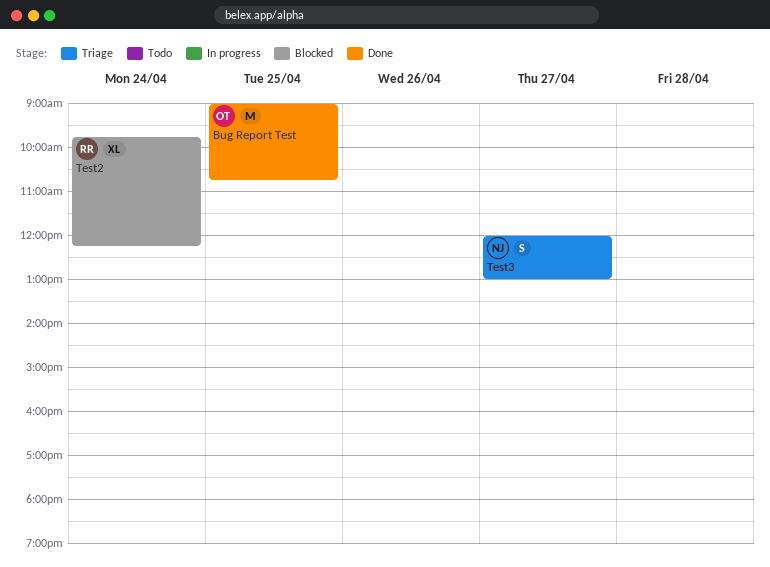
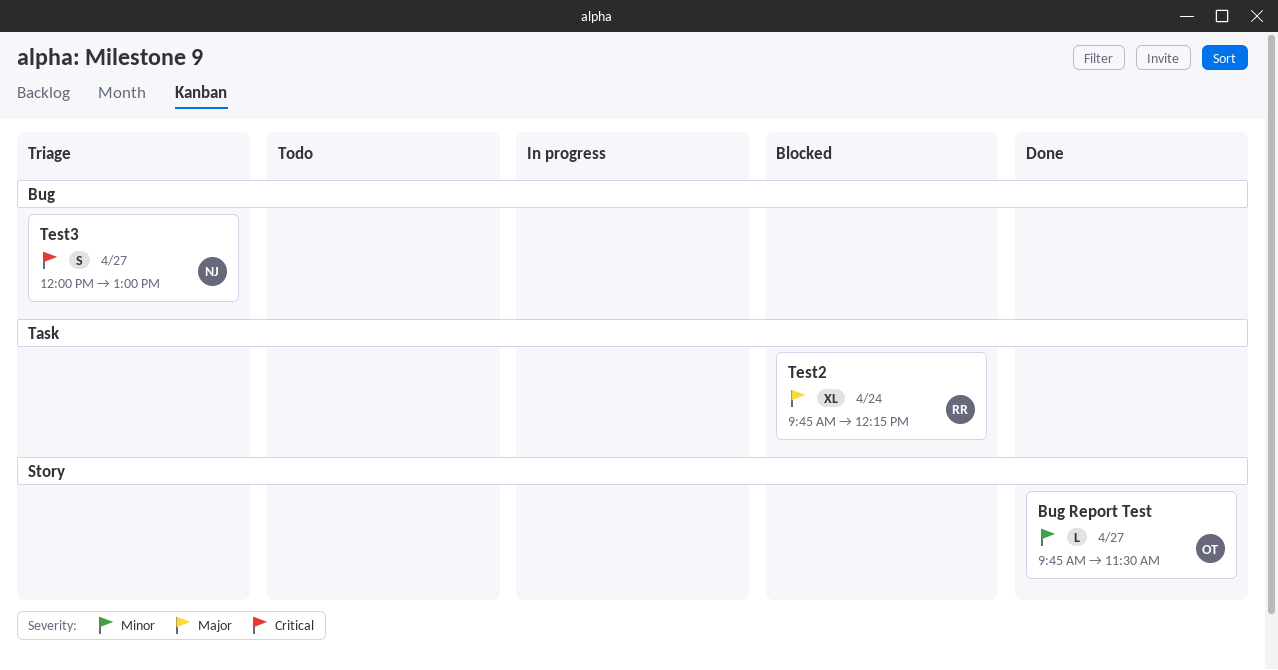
Bug Report Test, estimate: M -> L
Bug Report Test, day: Apr 25 -> Apr 27
Bug Report Test, begins: 09:00 -> 09:45
Bug Report Test, ends: 10:45 -> 11:30

